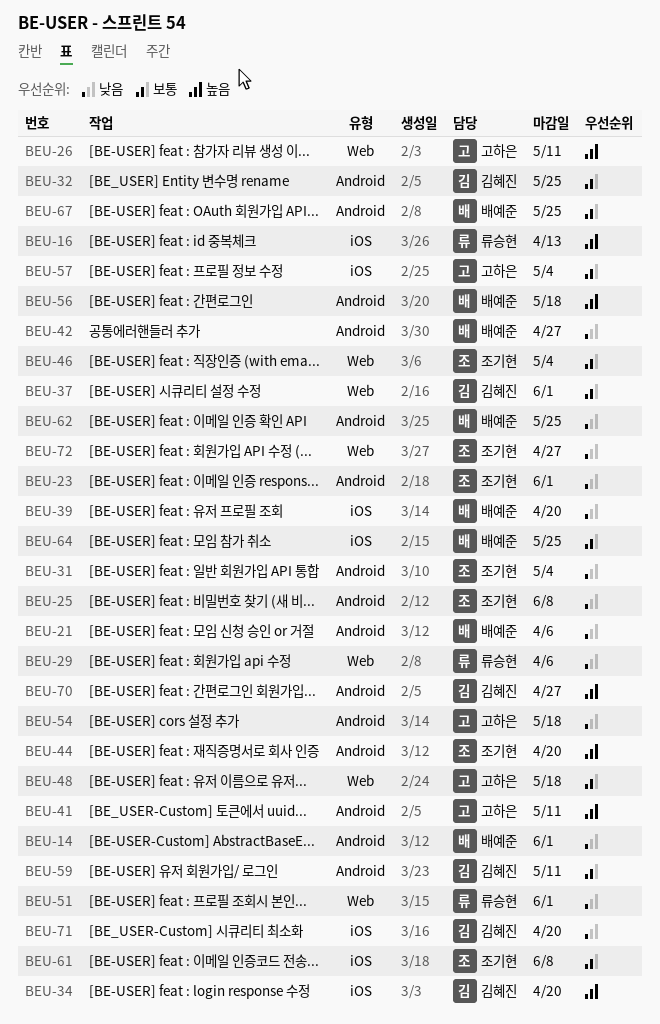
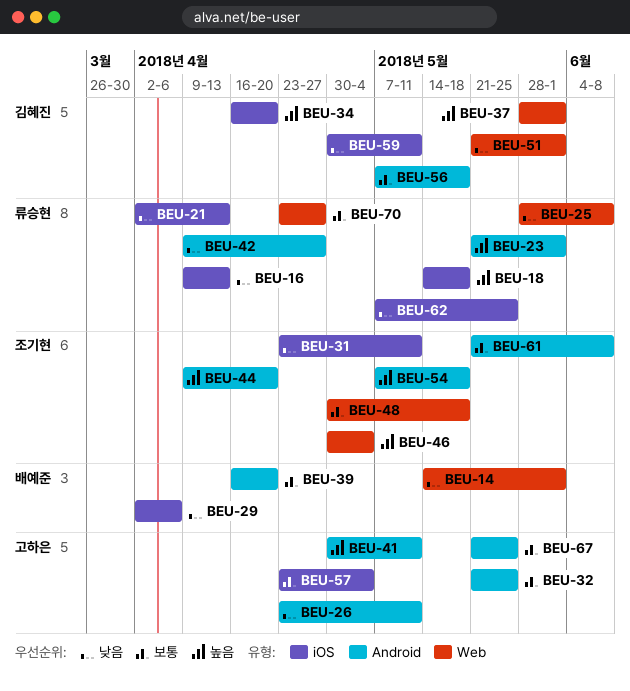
BEU-14, label: Android -> Web
BEU-16, priority: 높음 -> 낮음
BEU-18: none -> present
BEU-21, owner: 배예준 -> 류승현
BEU-21, label: Android -> iOS
BEU-21, due: Apr 6 -> Apr 13
BEU-23, owner: 조기현 -> 류승현
BEU-23, priority: 낮음 -> 높음
BEU-25, owner: 조기현 -> 류승현
BEU-25, label: Android -> Web
BEU-26, priority: 높음 -> 낮음
BEU-26, label: Web -> Android
BEU-29, owner: 류승현 -> 배예준
BEU-29, label: Web -> iOS
BEU-31, label: Android -> iOS
BEU-31, due: May 4 -> May 11
BEU-32, owner: 김혜진 -> 고하은
BEU-37, priority: 보통 -> 높음
BEU-39, priority: 낮음 -> 보통
BEU-39, label: iOS -> Android
BEU-42, owner: 배예준 -> 류승현
BEU-46, priority: 보통 -> 높음
BEU-48, owner: 고하은 -> 조기현
BEU-51, owner: 류승현 -> 김혜진
BEU-54, owner: 고하은 -> 조기현
BEU-54, priority: 낮음 -> 높음
BEU-56, owner: 배예준 -> 김혜진
BEU-56, priority: 높음 -> 보통
BEU-59, priority: 보통 -> 낮음
BEU-59, label: Android -> iOS
BEU-61, label: iOS -> Android
BEU-62, owner: 배예준 -> 류승현
BEU-62, label: Android -> iOS
BEU-64: present -> none
BEU-67, owner: 배예준 -> 고하은
BEU-70, owner: 김혜진 -> 류승현
BEU-70, priority: 높음 -> 보통
BEU-70, label: Android -> Web
BEU-71: present -> none
BEU-72: present -> none

